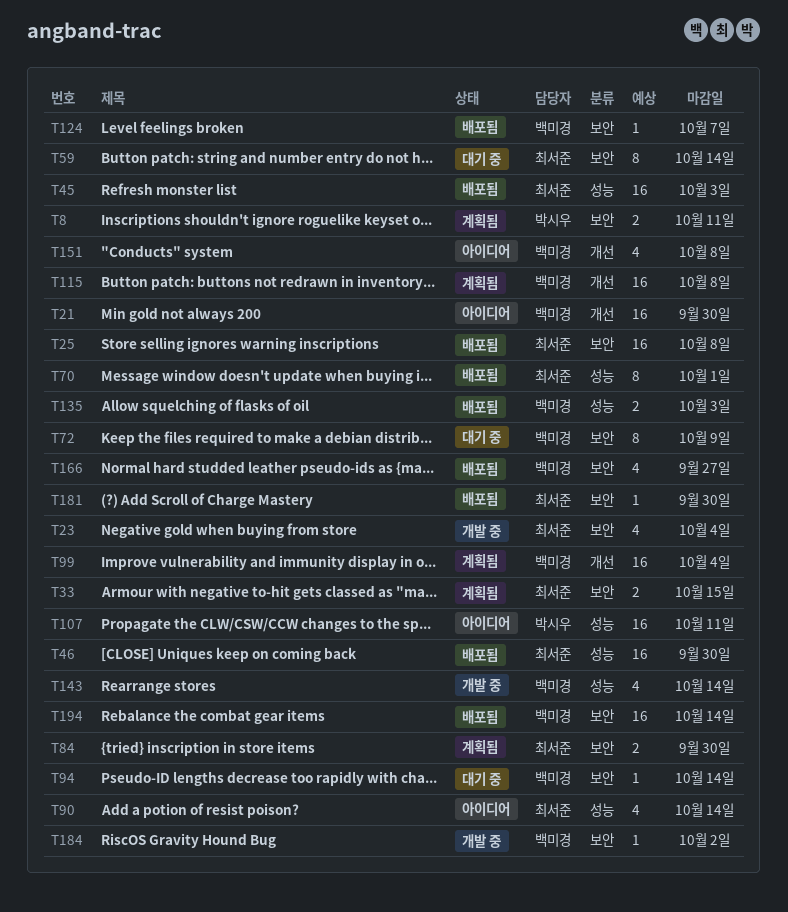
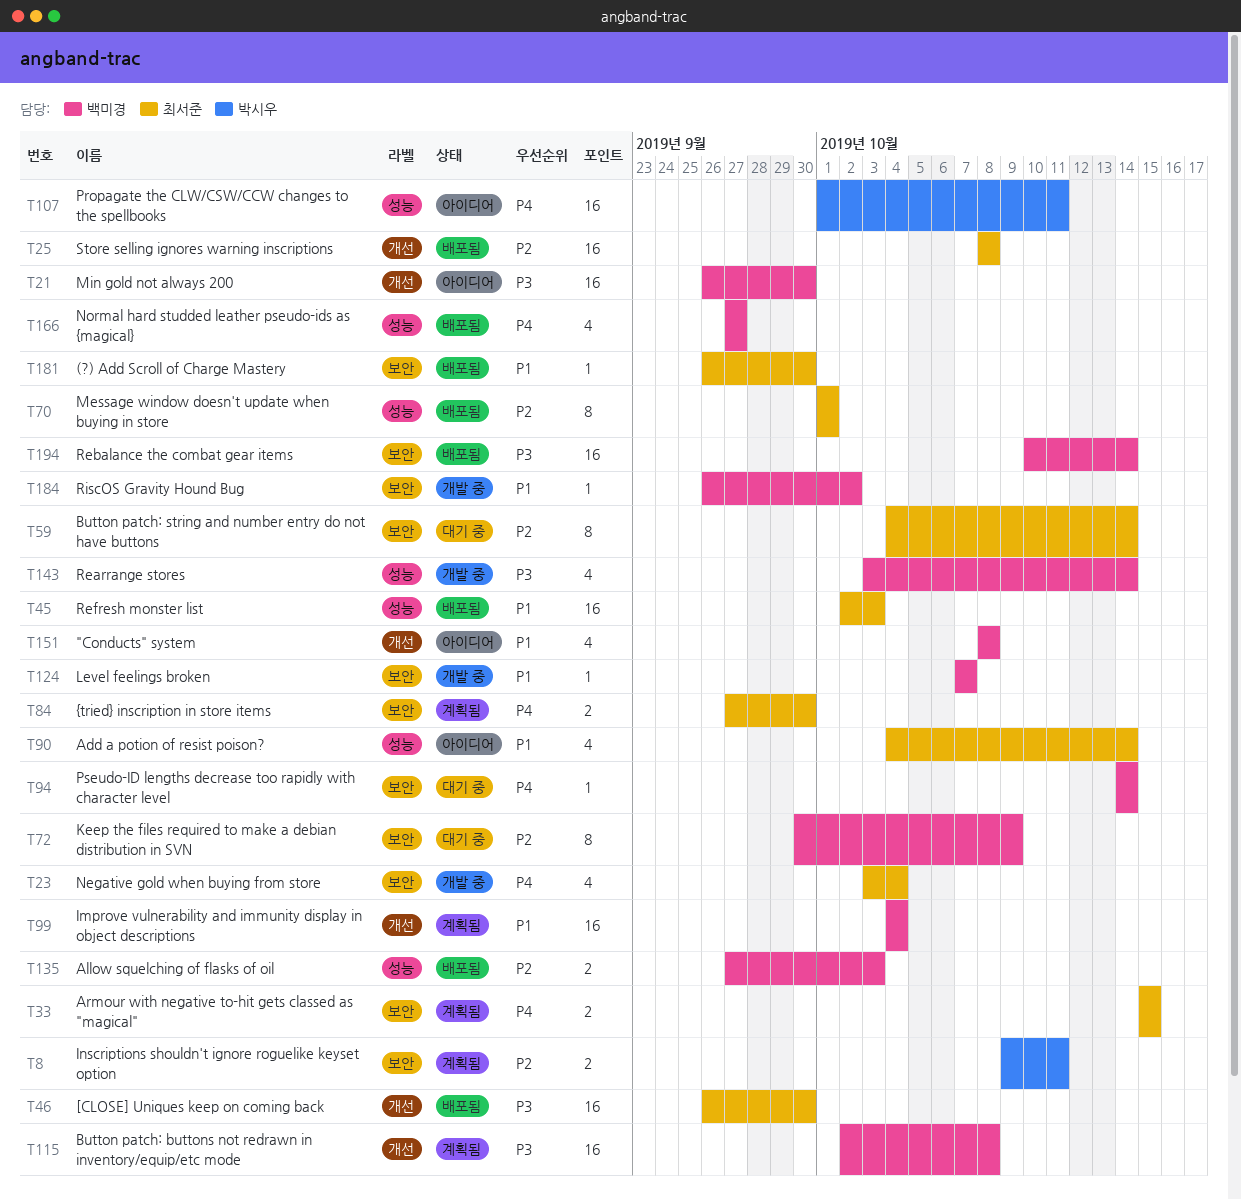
T25, label: 보안 -> 개선
T46, label: 성능 -> 개선
T124, status: 배포됨 -> 개발 중
T166, label: 보안 -> 성능

